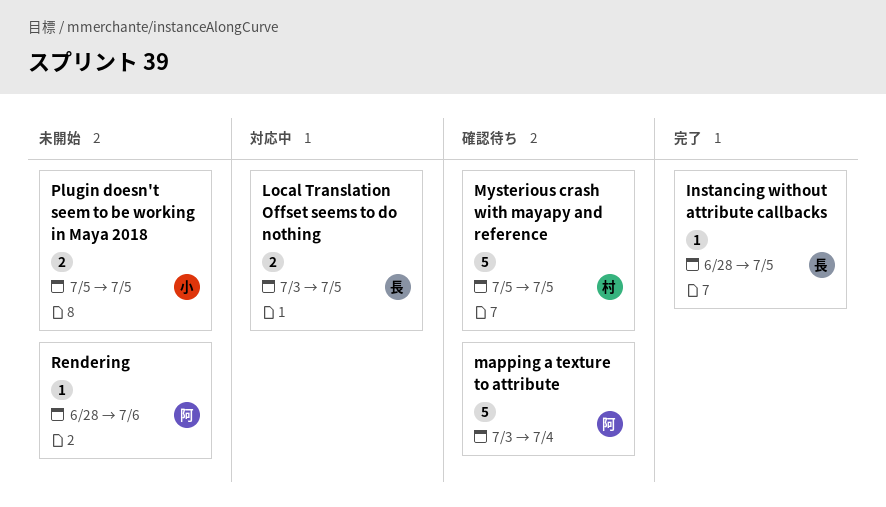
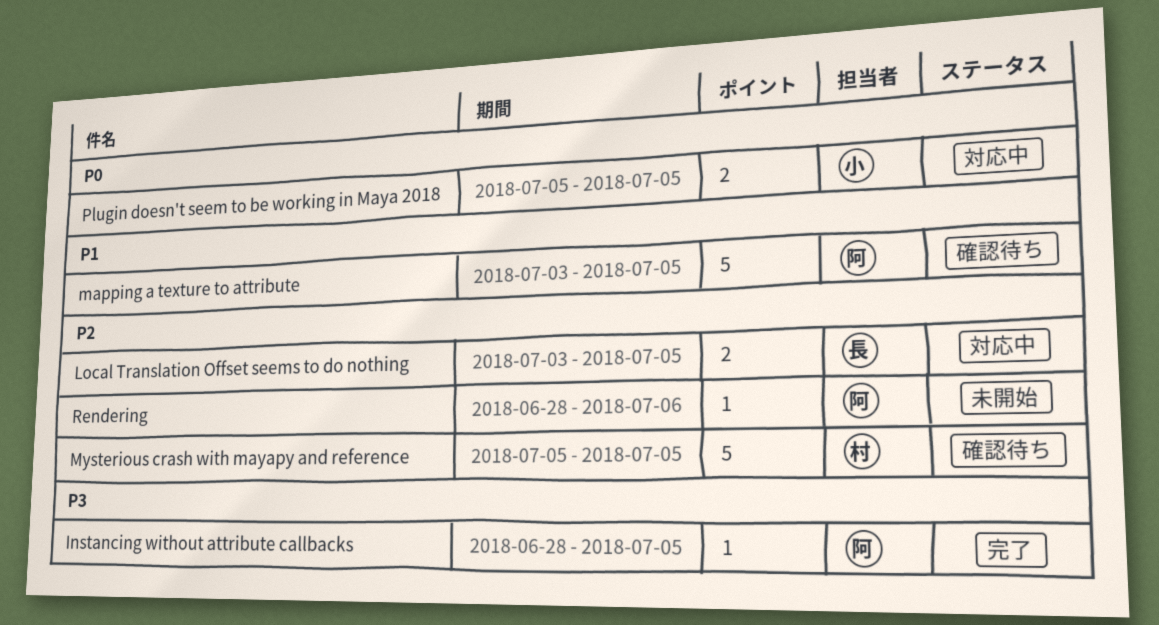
Instancing without attribute callbacks, owner: 長 -> 阿
mapping a texture to attribute, due: Jul 4 -> Jul 5
Plugin doesn't seem to be working in Maya 2018, status: 未開始 -> 対応中

